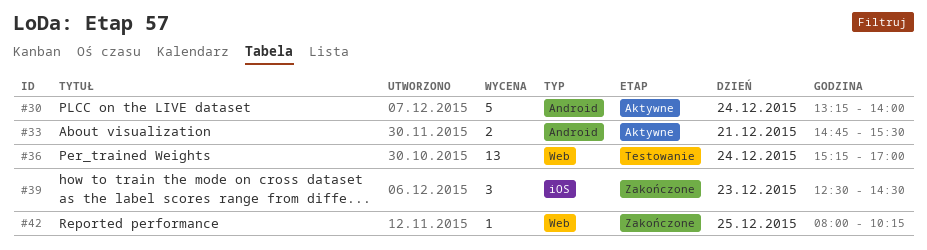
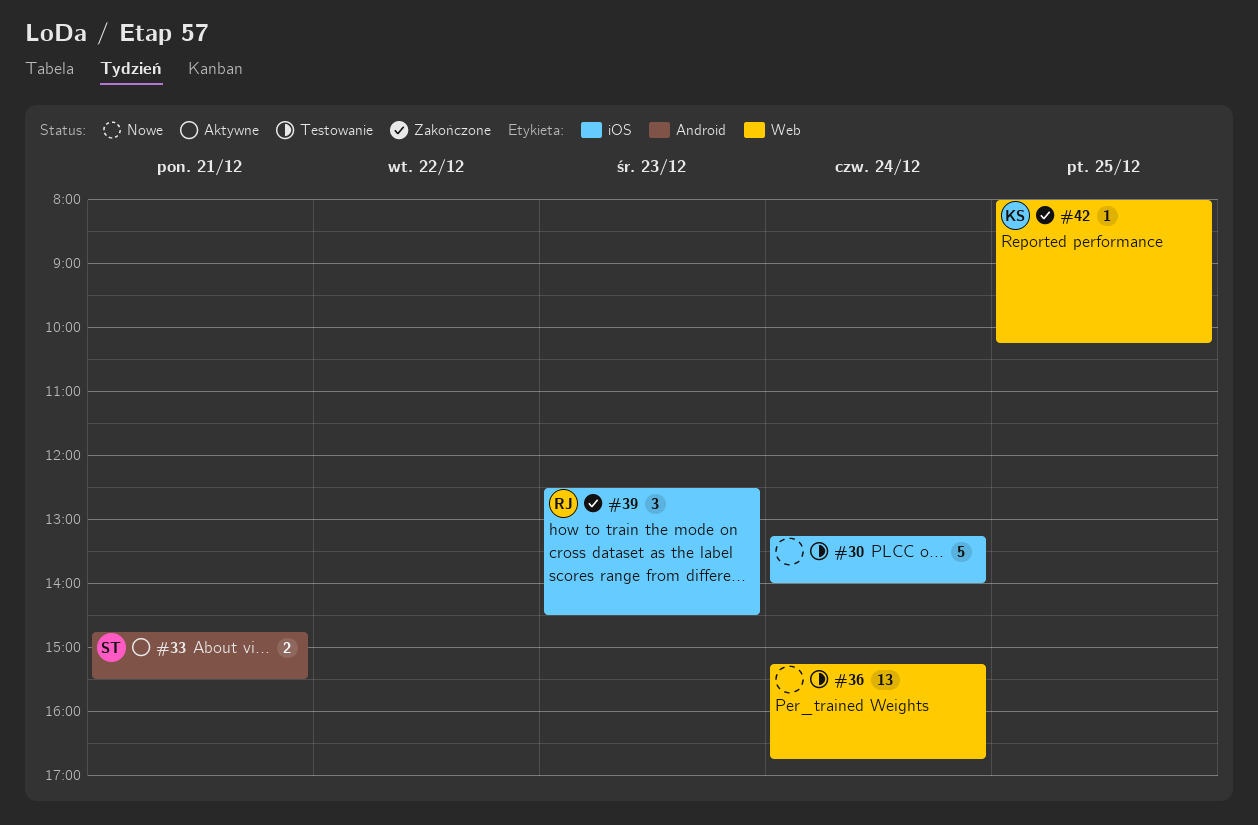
#30, status: Aktywne -> Testowanie
#30, label: Android -> iOS
#36, ends: 17:00 -> 16:45

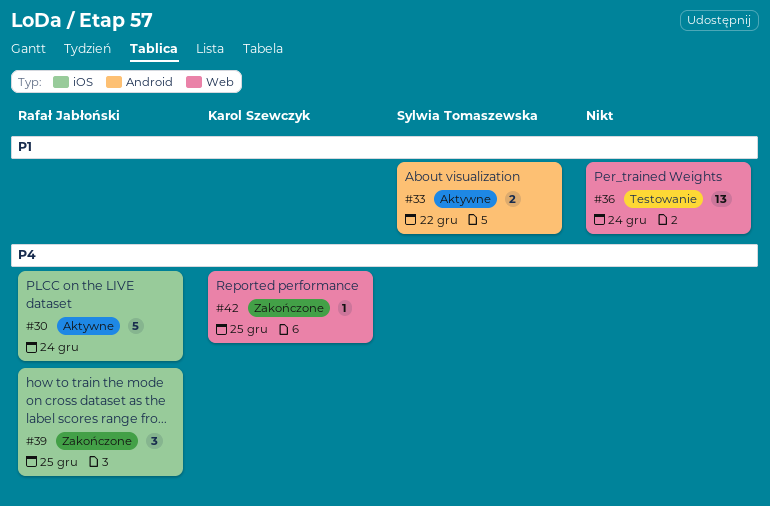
#30, status: Testowanie -> Aktywne
#30, owner: none -> Rafał Jabłoński
#33, day: Dec 21 -> Dec 22
#39, day: Dec 23 -> Dec 25

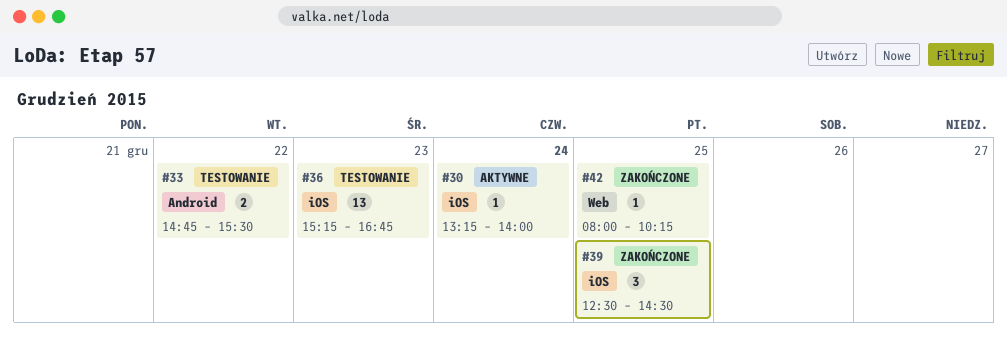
#30, estimate: 5 -> 1
#33, status: Aktywne -> Testowanie
#36, label: Web -> iOS
#36, day: Dec 24 -> Dec 23

